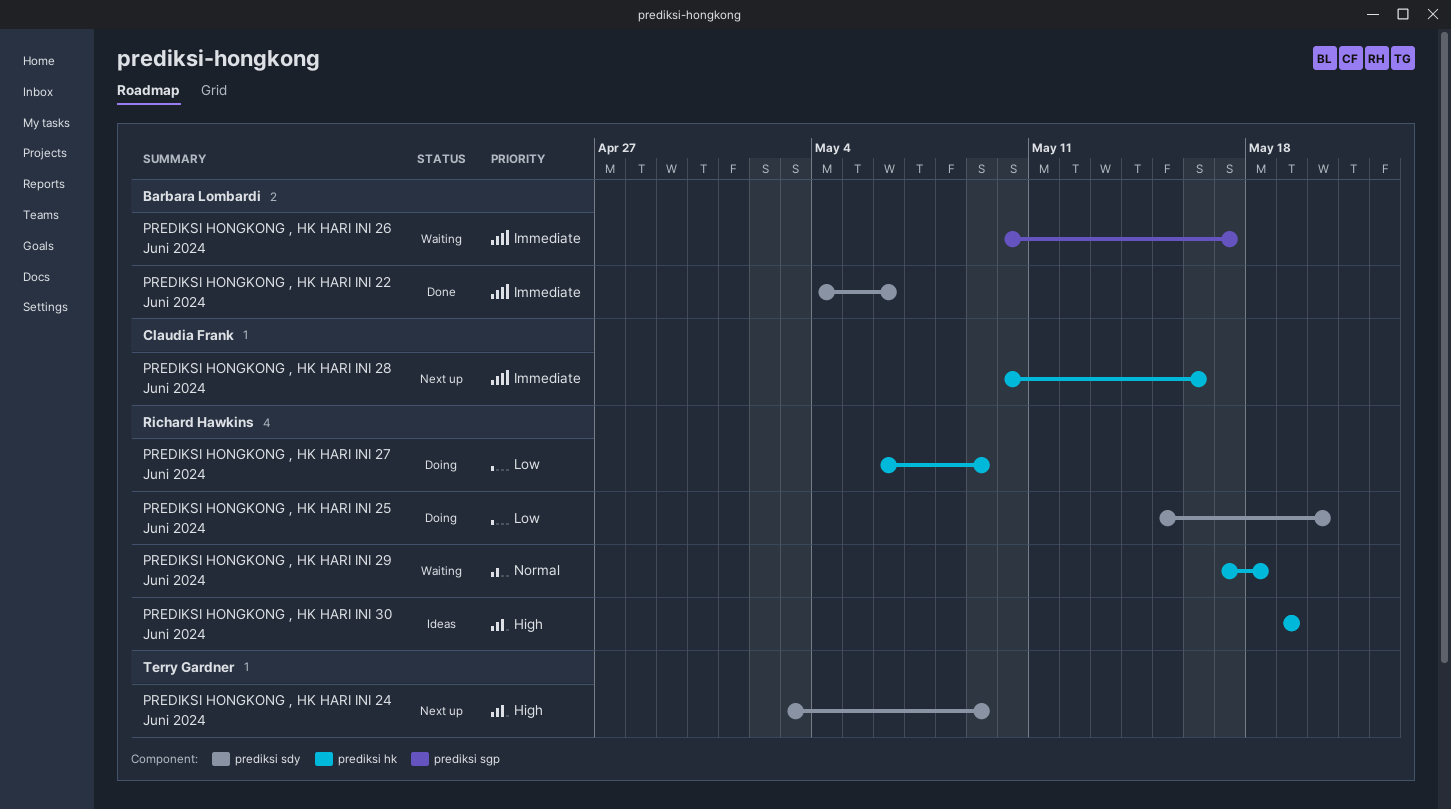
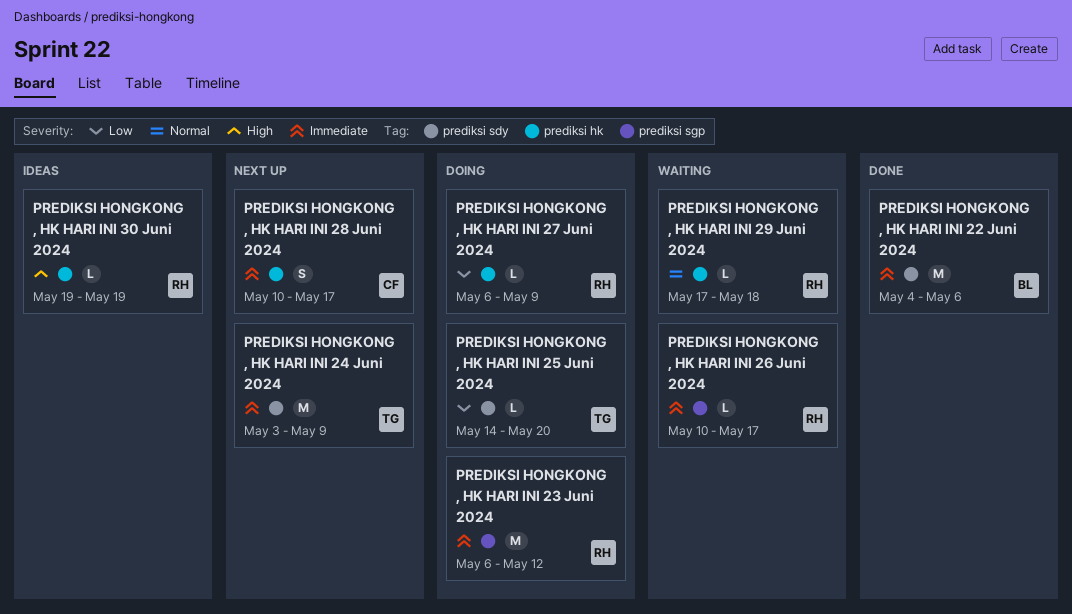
PREDIKSI HONGKONG , HK HARI INI 23 Juni 2024: none -> present
PREDIKSI HONGKONG , HK HARI INI 24 Juni 2024, priority: High -> Immediate
PREDIKSI HONGKONG , HK HARI INI 25 Juni 2024, owner: Richard Hawkins -> Terry Gardner
PREDIKSI HONGKONG , HK HARI INI 25 Juni 2024, start: May 15 -> May 14
PREDIKSI HONGKONG , HK HARI INI 26 Juni 2024, owner: Barbara Lombardi -> Richard Hawkins
PREDIKSI HONGKONG , HK HARI INI 28 Juni 2024, due: May 16 -> May 17

